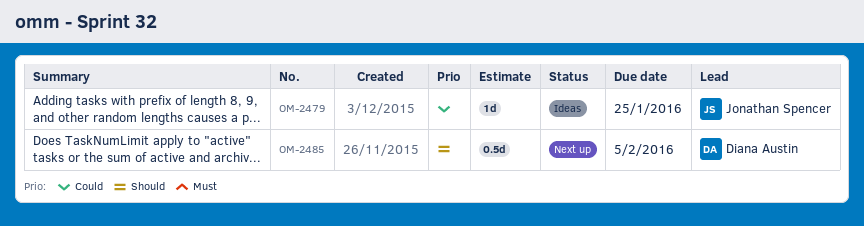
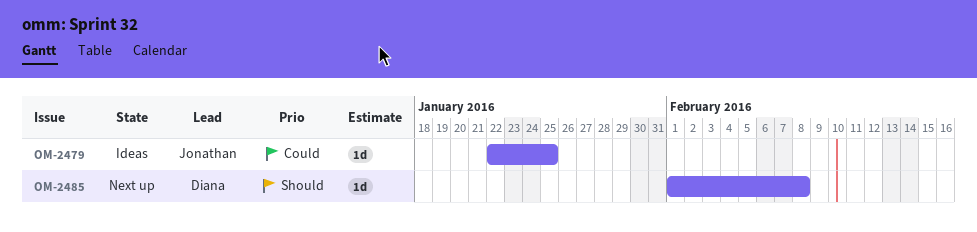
OM-2485, estimate: 0.5d -> 1d
OM-2485, due: Feb 5 -> Feb 8

